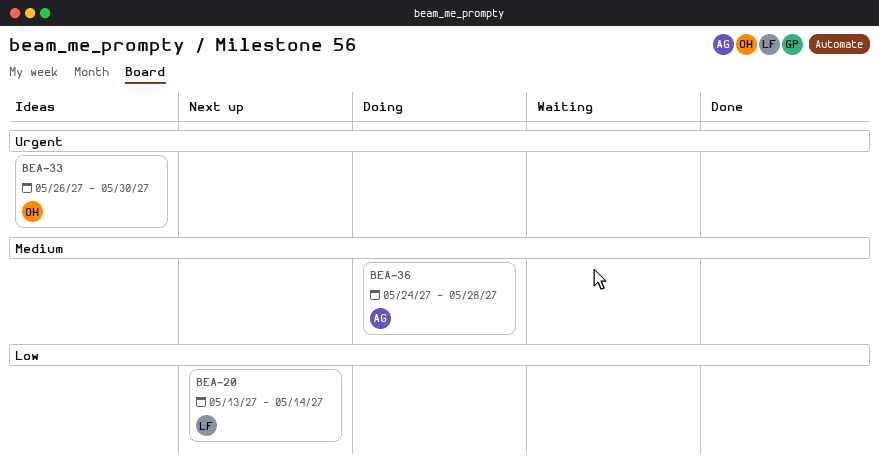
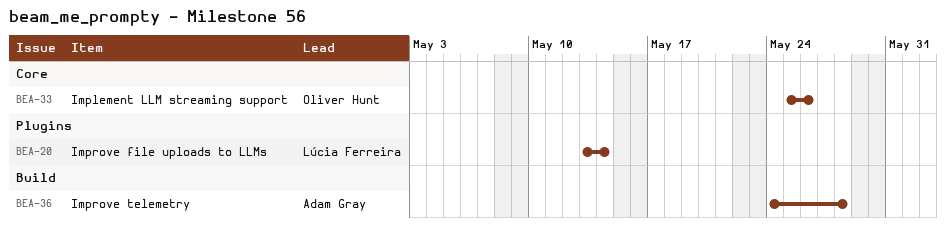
BEA-33, start: May 26 -> May 25
BEA-33, due: May 30 -> May 26

